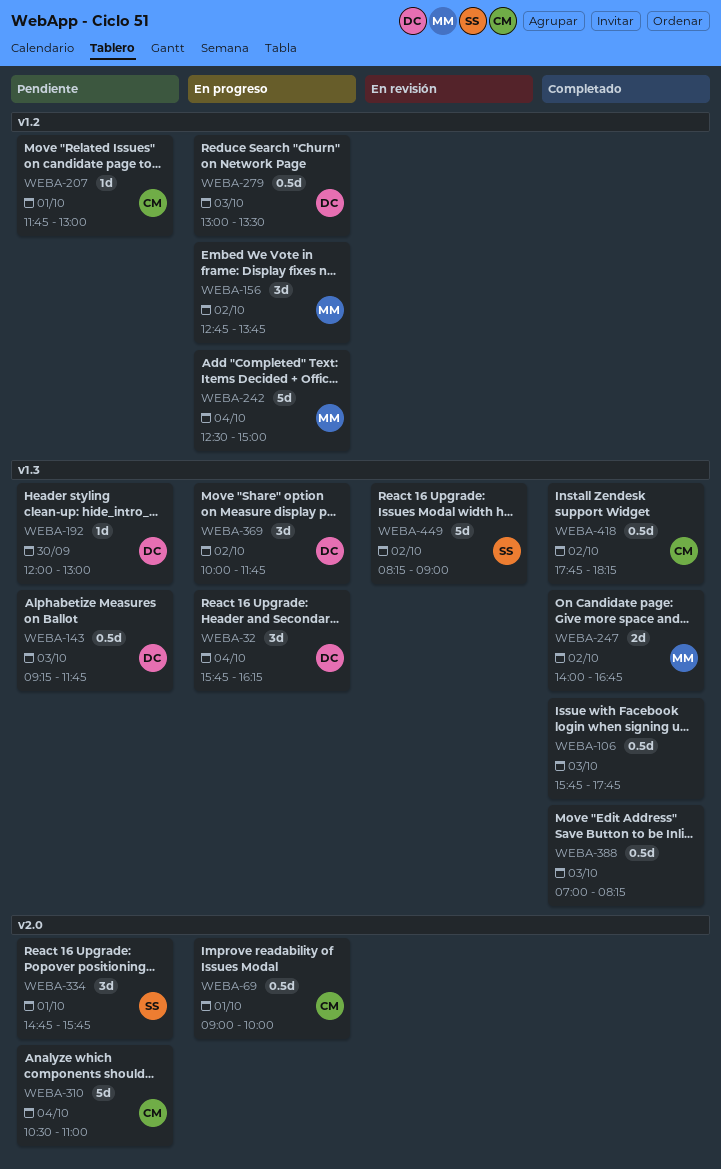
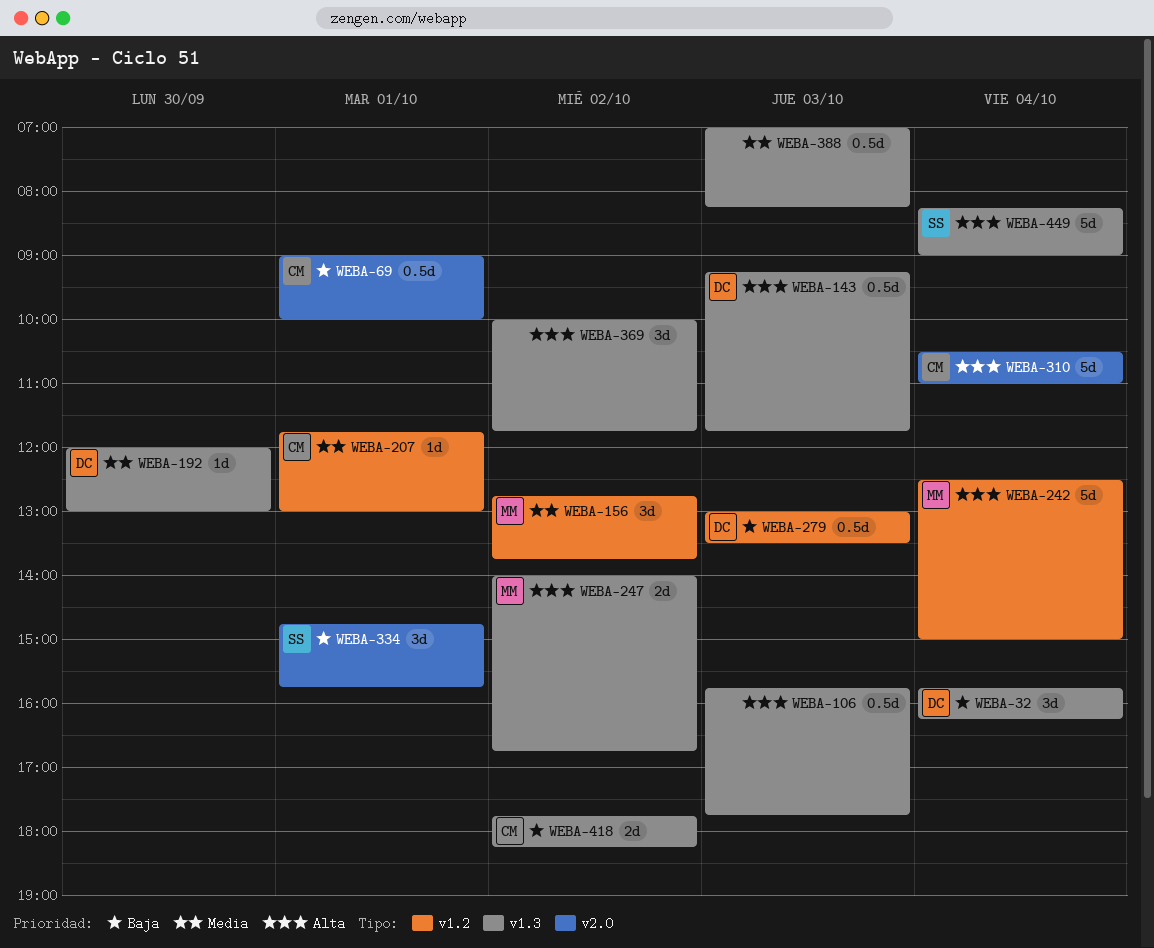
WEBA-369, owner: DC -> none
WEBA-418, estimate: 0.5d -> 2d
WEBA-449, day: Oct 2 -> Oct 4

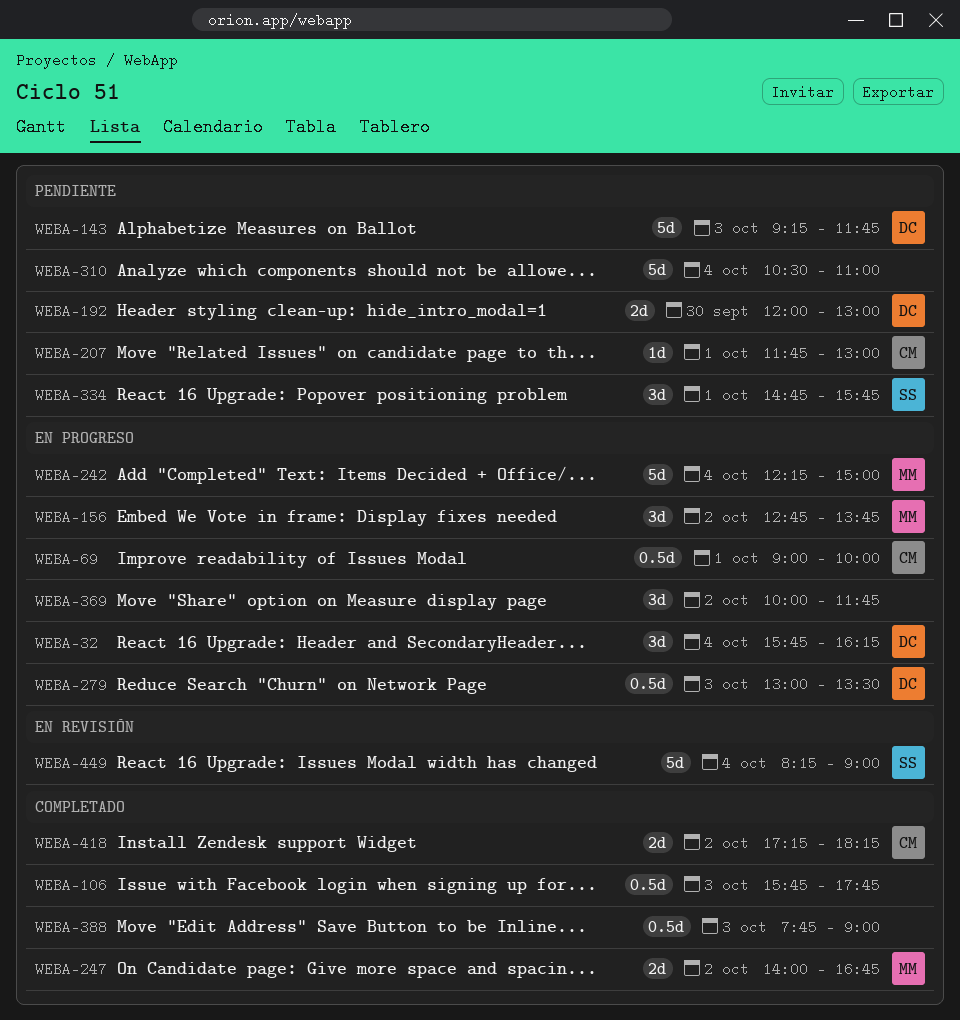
WEBA-143, estimate: 0.5d -> 5d
WEBA-192, estimate: 1d -> 2d
WEBA-242, begins: 12:30 -> 12:15
WEBA-310, owner: CM -> none
WEBA-388, begins: 07:00 -> 07:45
WEBA-388, ends: 08:15 -> 09:00
WEBA-418, begins: 17:45 -> 17:15

